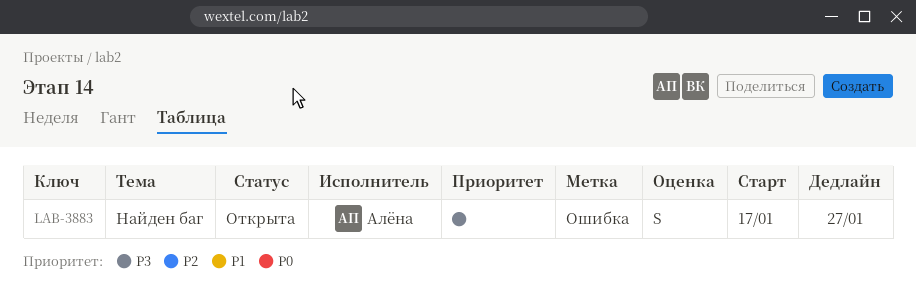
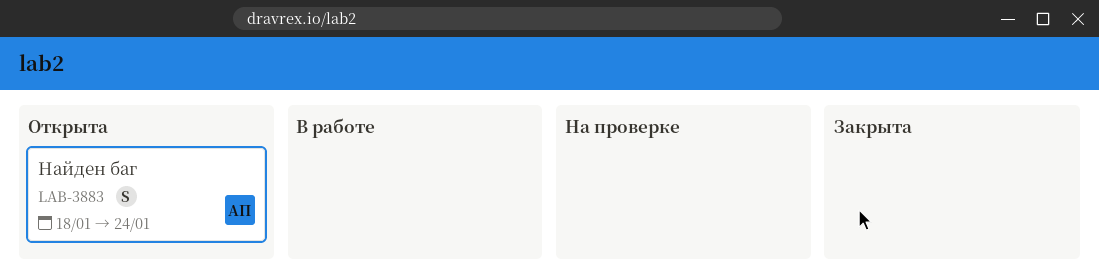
LAB-3883, start: Jan 17 -> Jan 18
LAB-3883, due: Jan 27 -> Jan 24

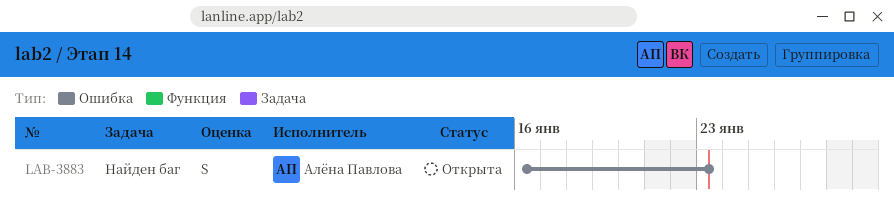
LAB-3883, start: Jan 18 -> Jan 16
LAB-3883, due: Jan 24 -> Jan 23

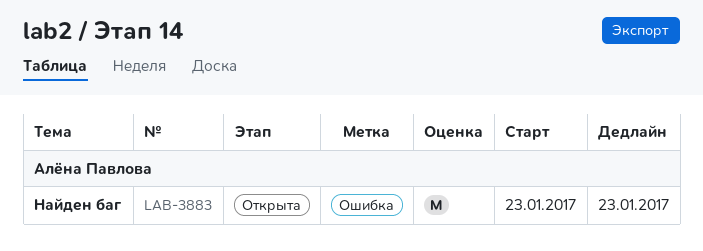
LAB-3883, estimate: S -> M
LAB-3883, start: Jan 16 -> Jan 23

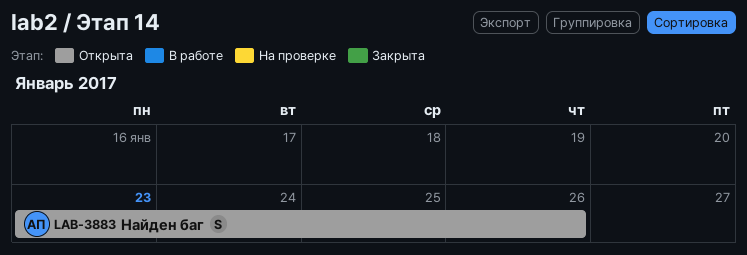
LAB-3883, estimate: M -> S
LAB-3883, due: Jan 23 -> Jan 26

